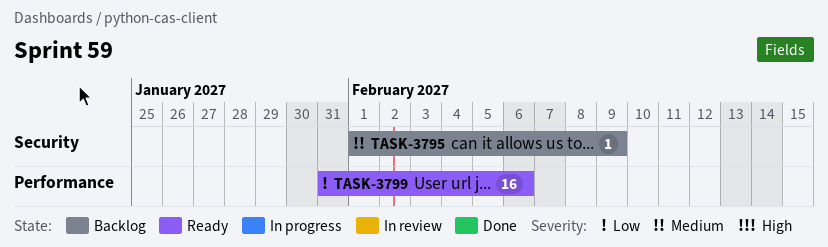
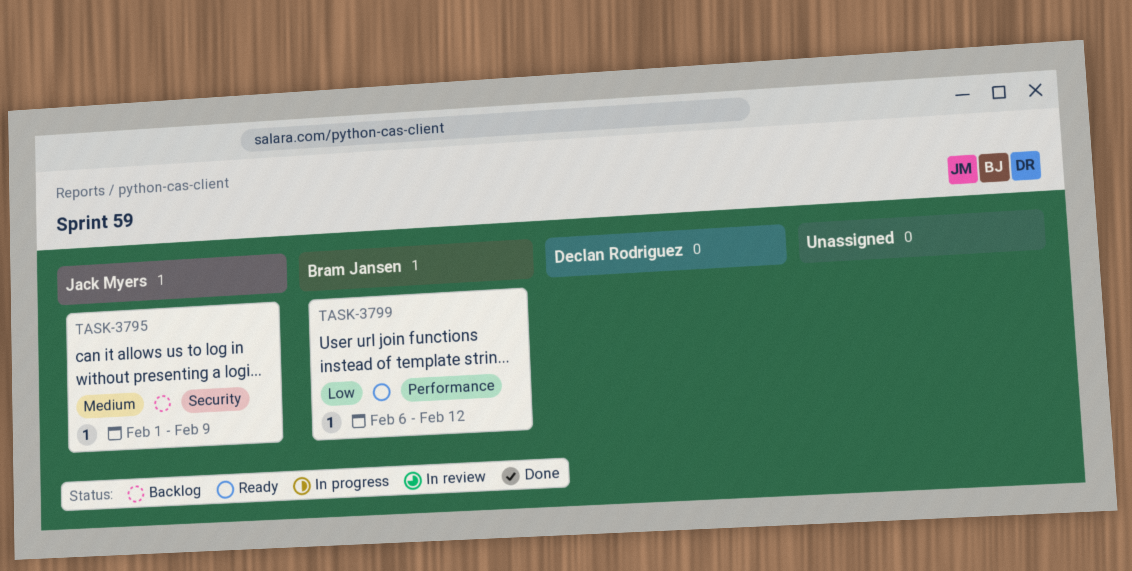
TASK-3799, estimate: 16 -> 1
TASK-3799, start: Jan 31 -> Feb 6
TASK-3799, due: Feb 6 -> Feb 12

